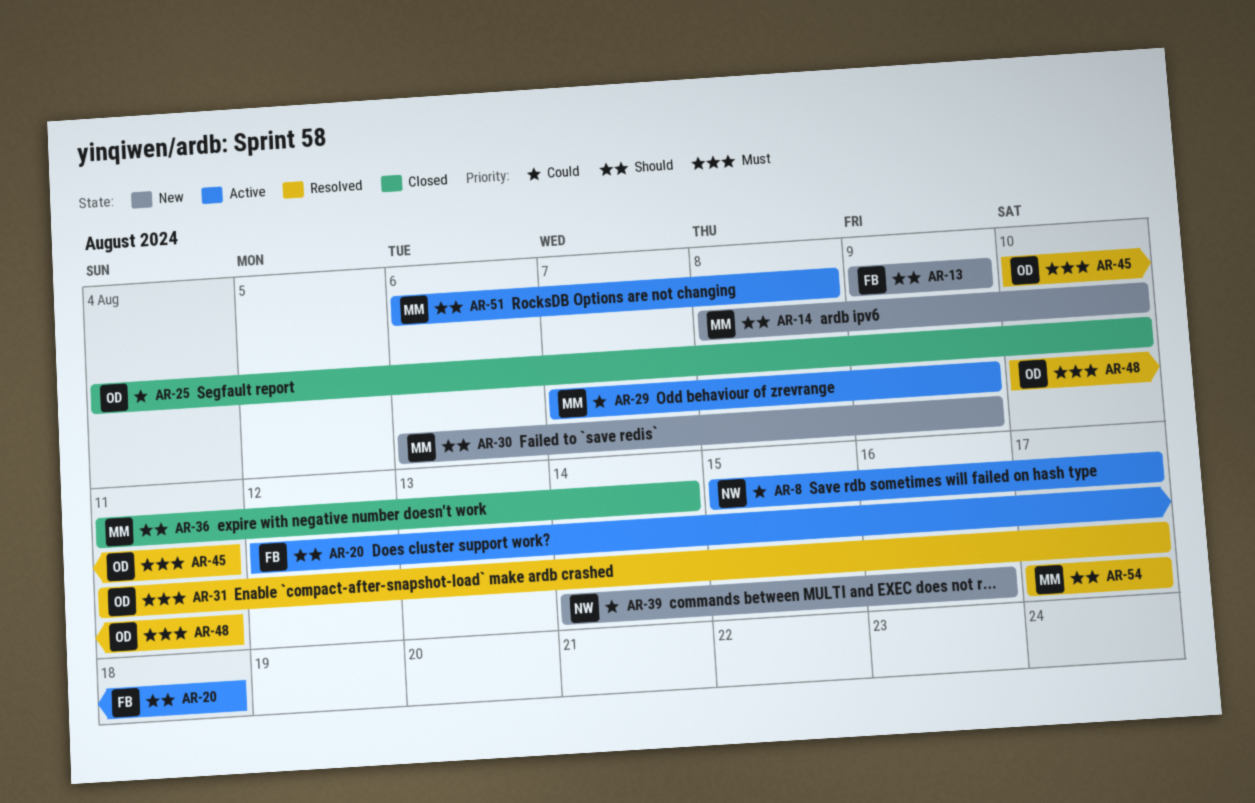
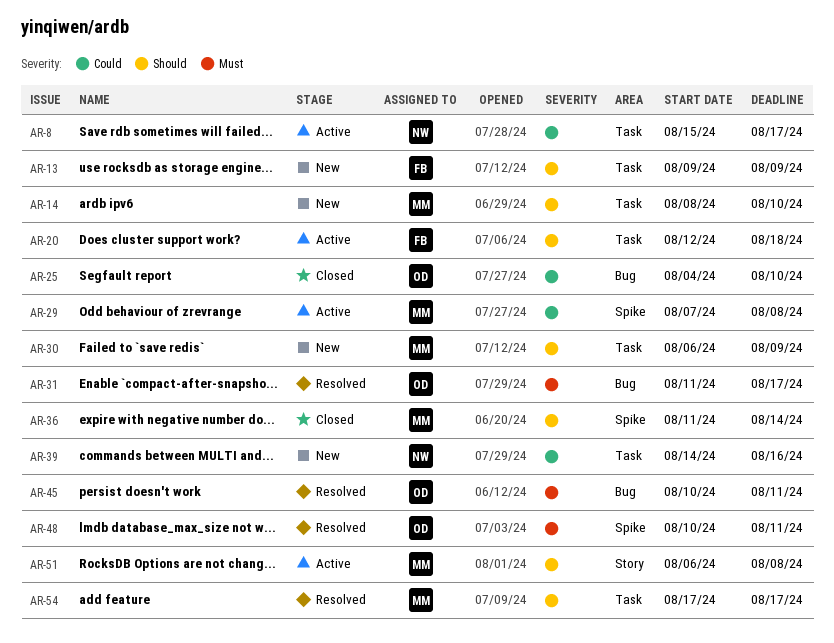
AR-29, due: Aug 9 -> Aug 8

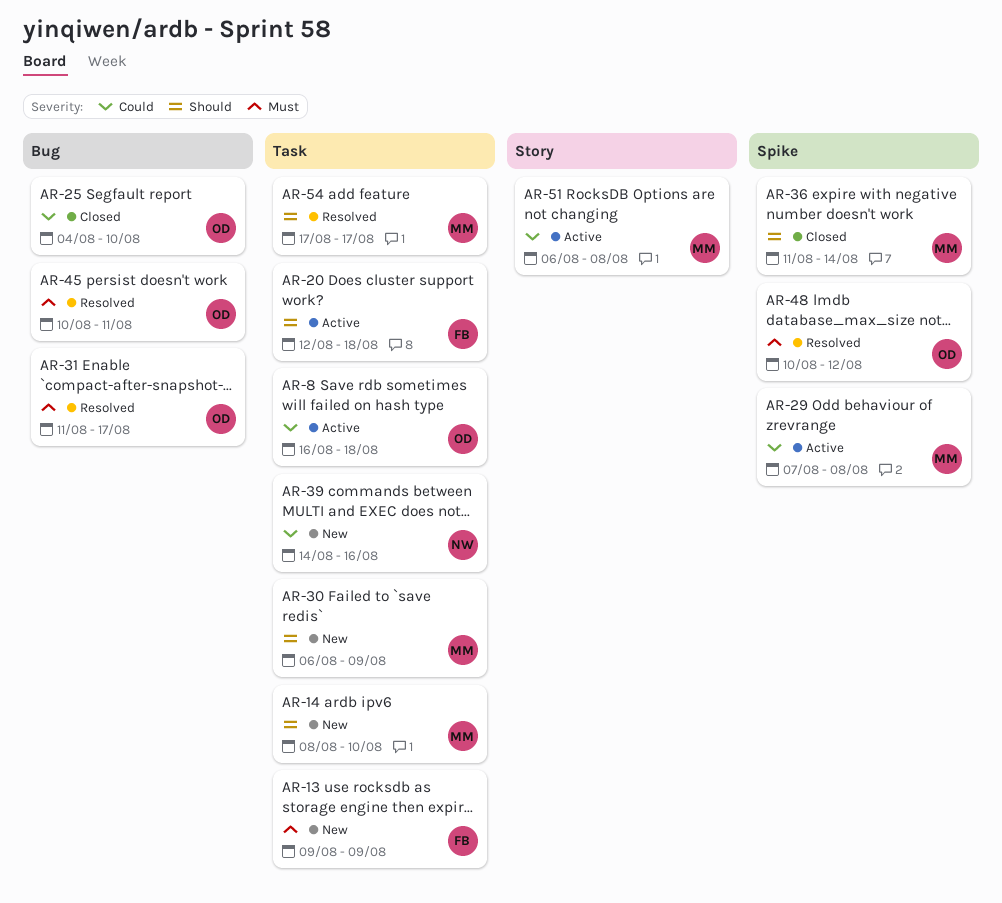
AR-8, owner: NW -> OD
AR-8, start: Aug 15 -> Aug 16
AR-8, due: Aug 17 -> Aug 18
AR-13, priority: Should -> Must
AR-48, due: Aug 11 -> Aug 12
AR-51, priority: Should -> Could

